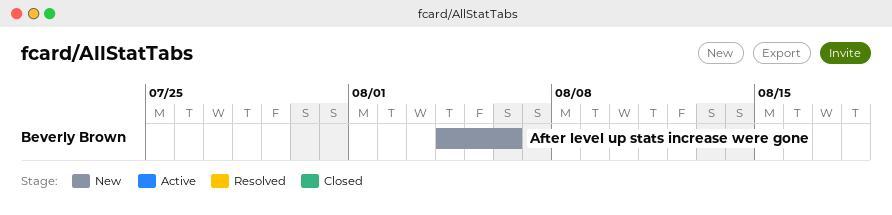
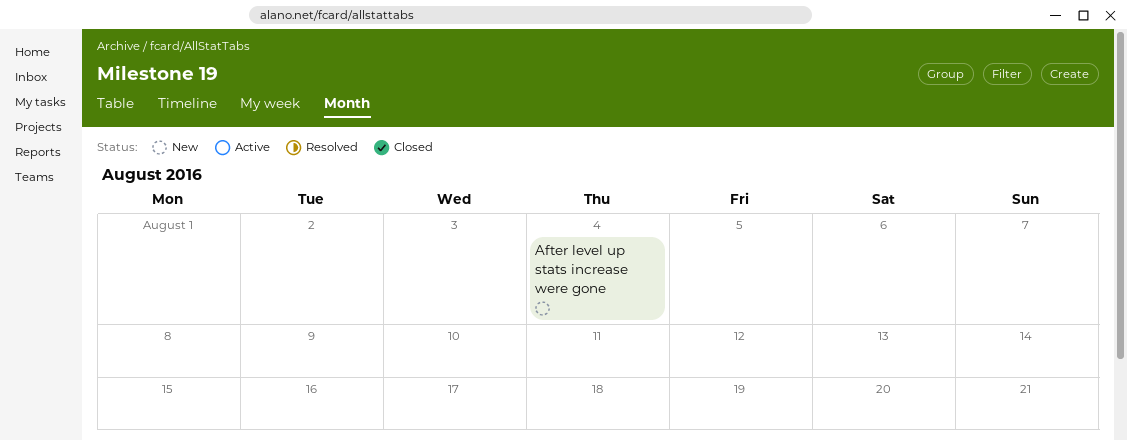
After level up stats increase were gone, due: Aug 6 -> Aug 4

